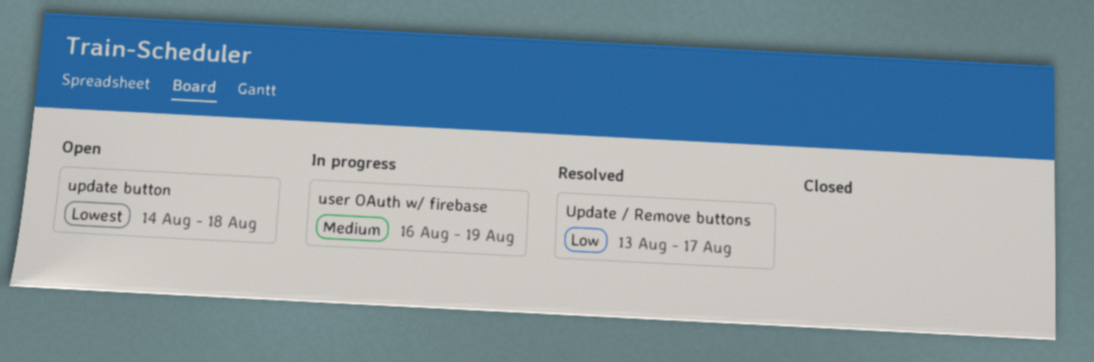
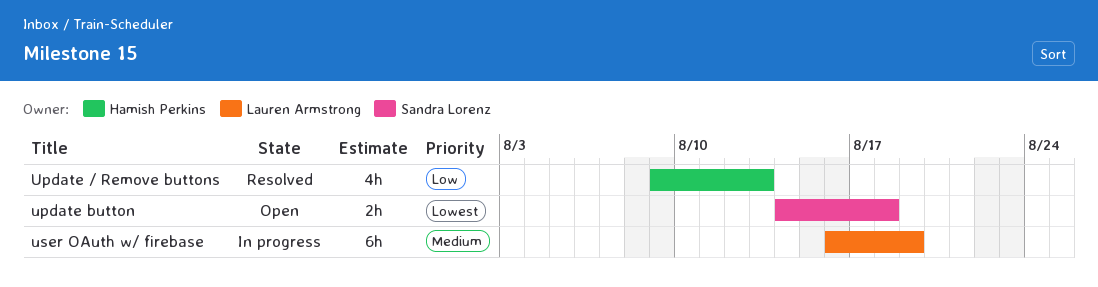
Update / Remove buttons, start: Aug 13 -> Aug 9
Update / Remove buttons, due: Aug 17 -> Aug 13

